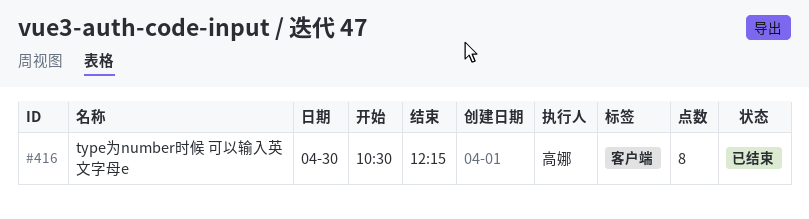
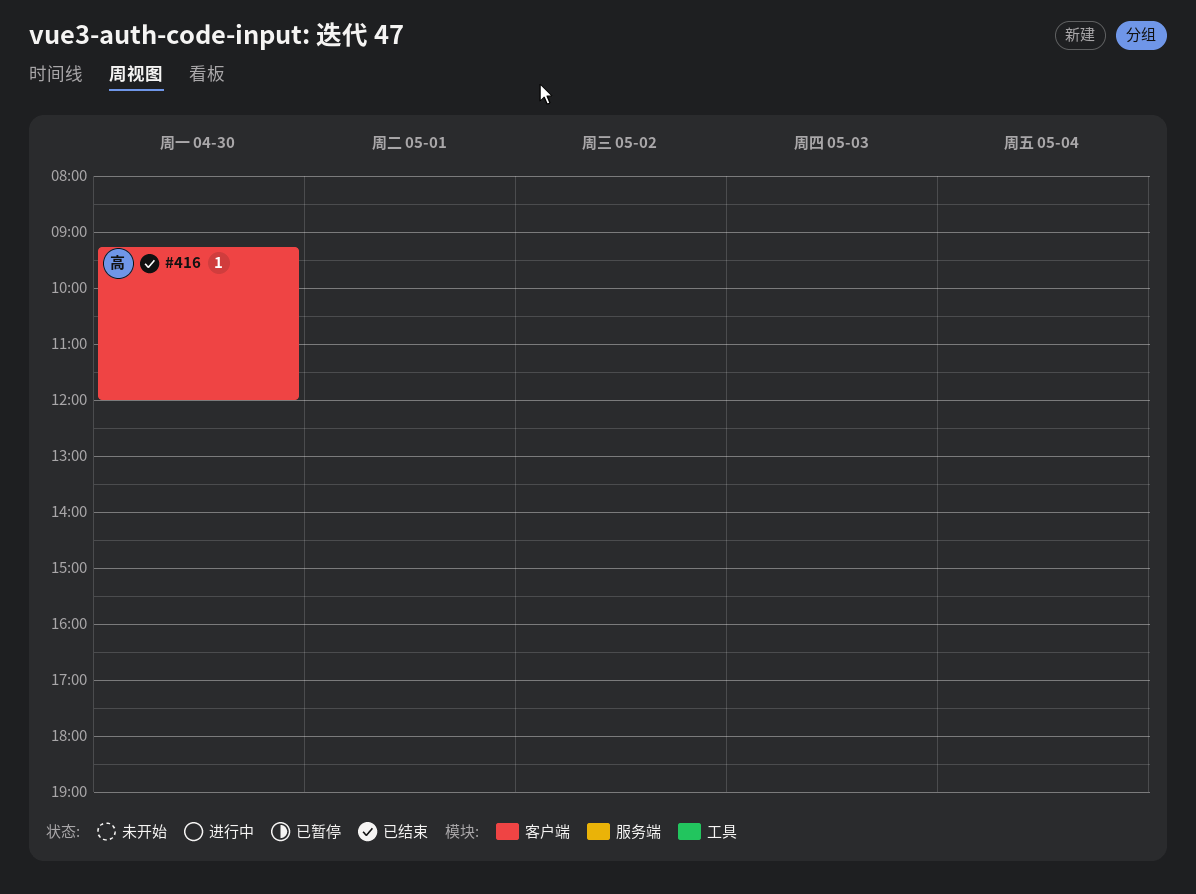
#416, estimate: 8 -> 1
#416, begins: 10:30 -> 09:15
#416, ends: 12:15 -> 12:00

